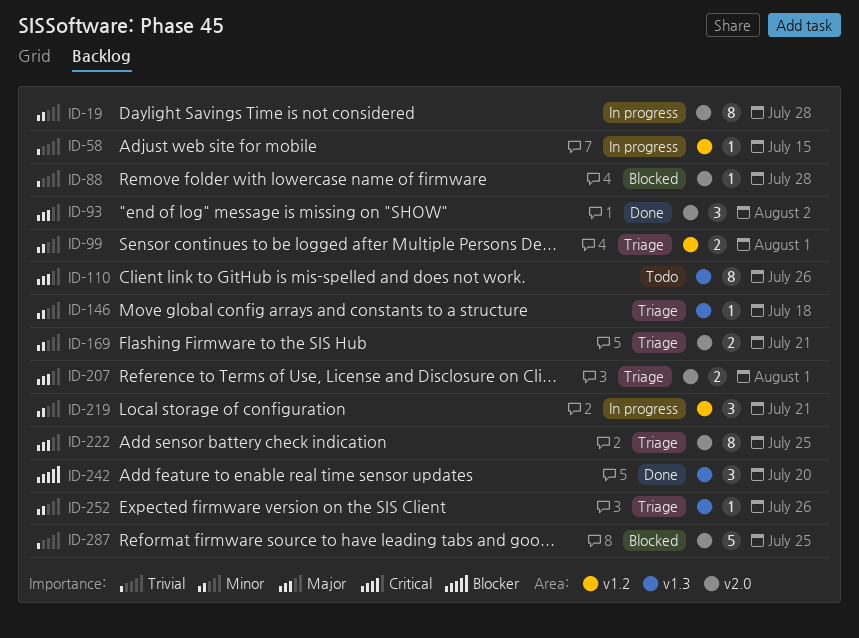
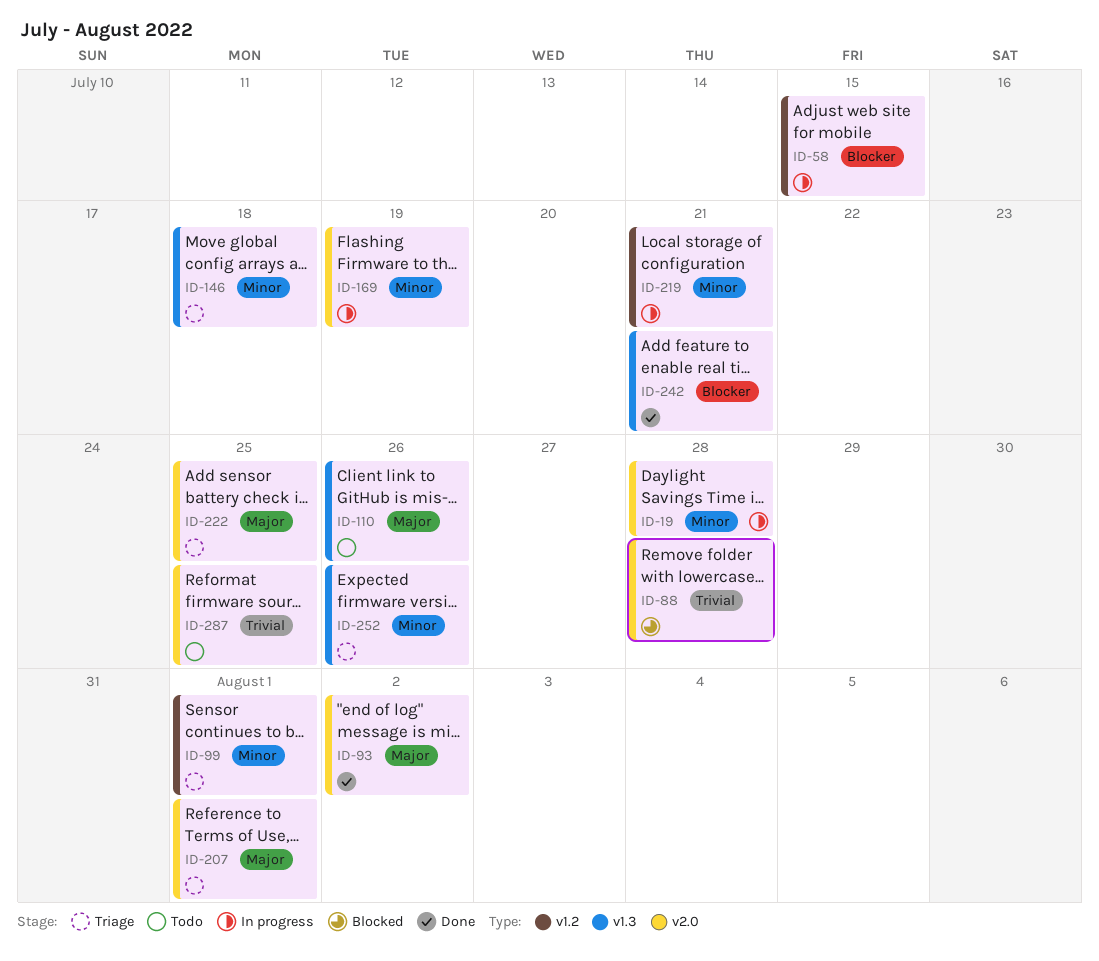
ID-58, priority: Trivial -> Blocker
ID-169, status: Triage -> In progress
ID-169, due: Jul 21 -> Jul 19
ID-242, due: Jul 20 -> Jul 21
ID-287, status: Blocked -> Todo

